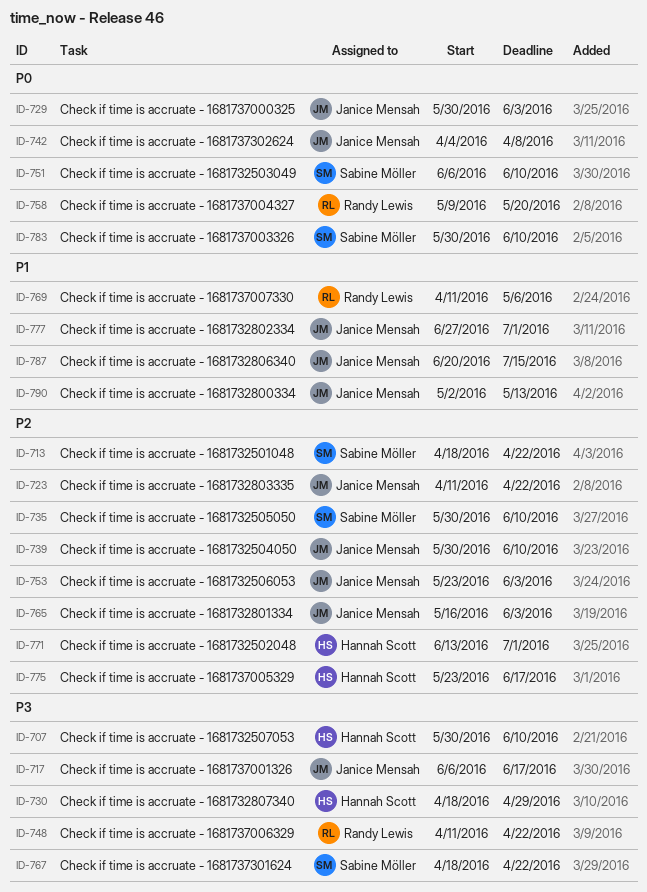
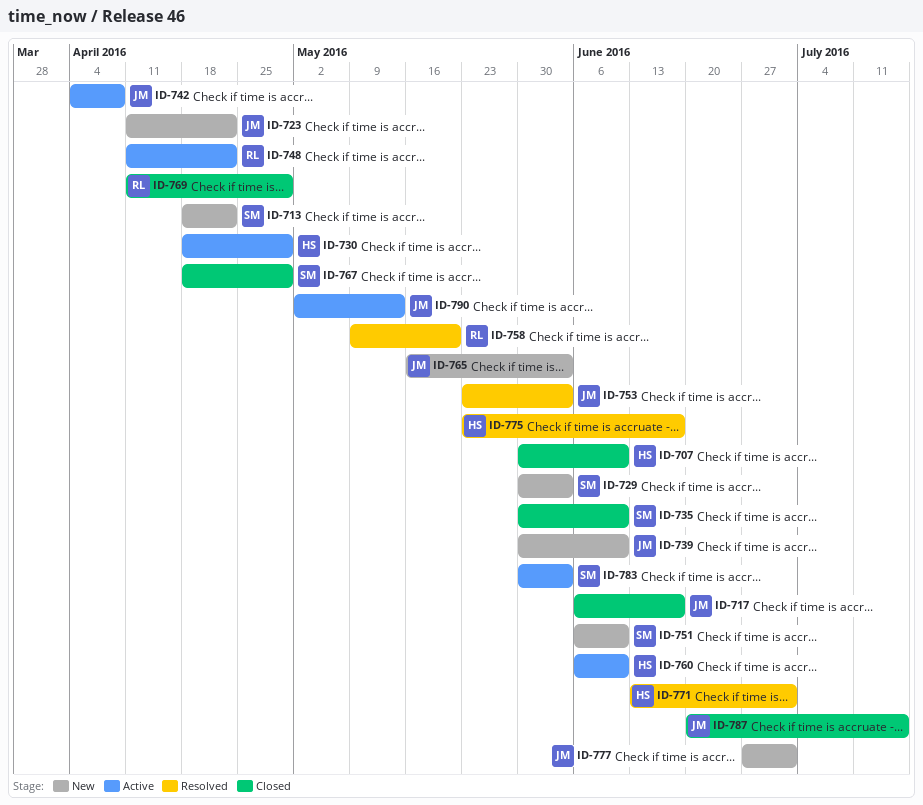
ID-729, owner: Janice Mensah -> Sabine Möller
ID-760: none -> present
ID-767, due: Apr 22 -> Apr 29
ID-769, due: May 6 -> Apr 29
ID-783, due: Jun 10 -> Jun 3

